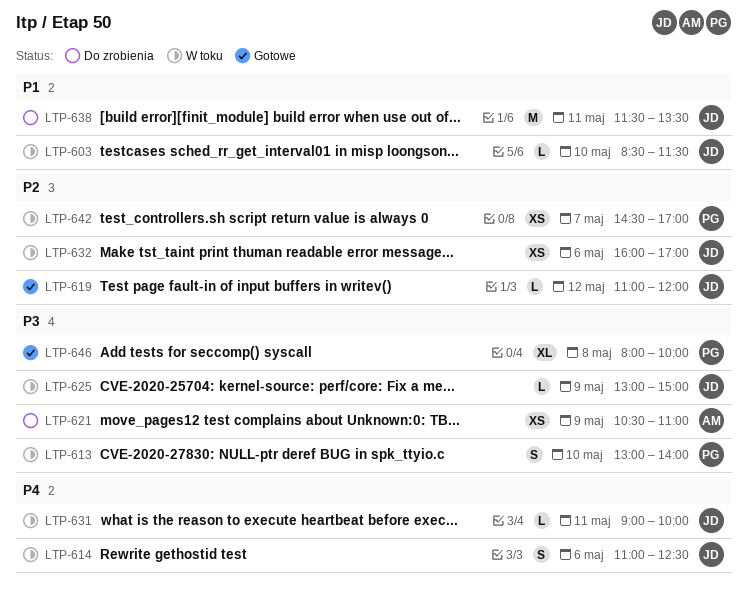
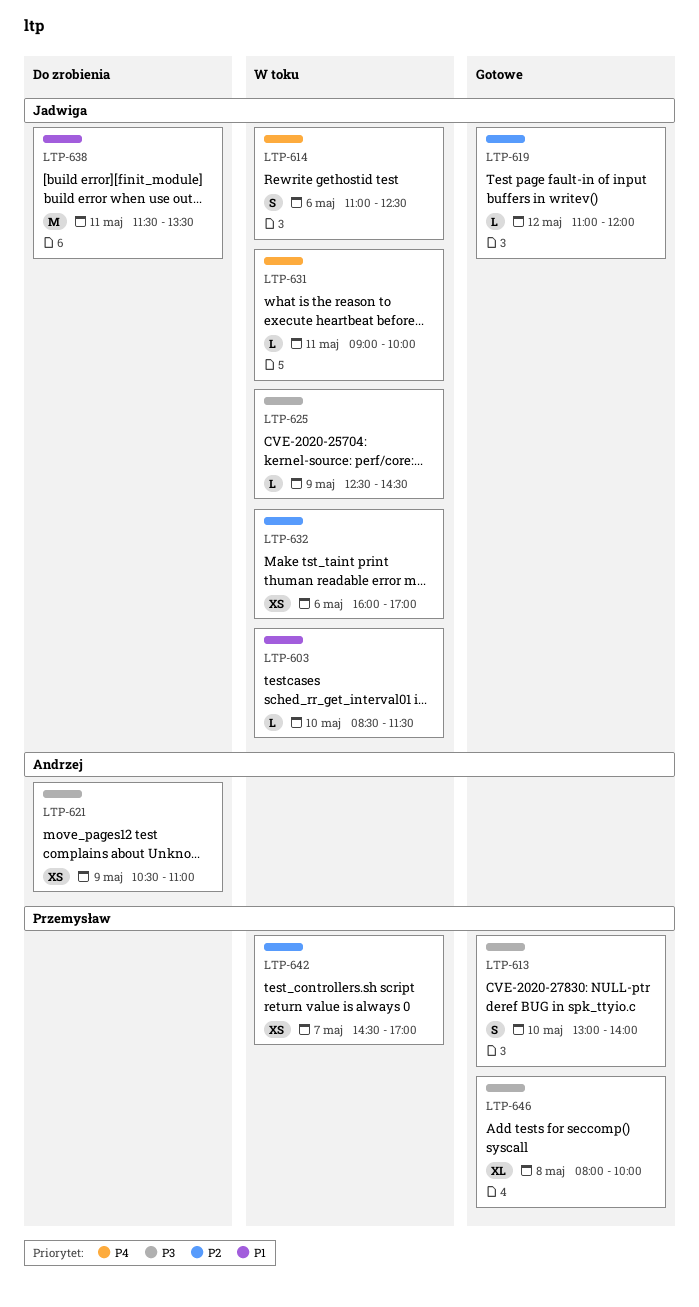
LTP-613, status: W toku -> Gotowe
LTP-625, begins: 13:00 -> 12:30
LTP-625, ends: 15:00 -> 14:30

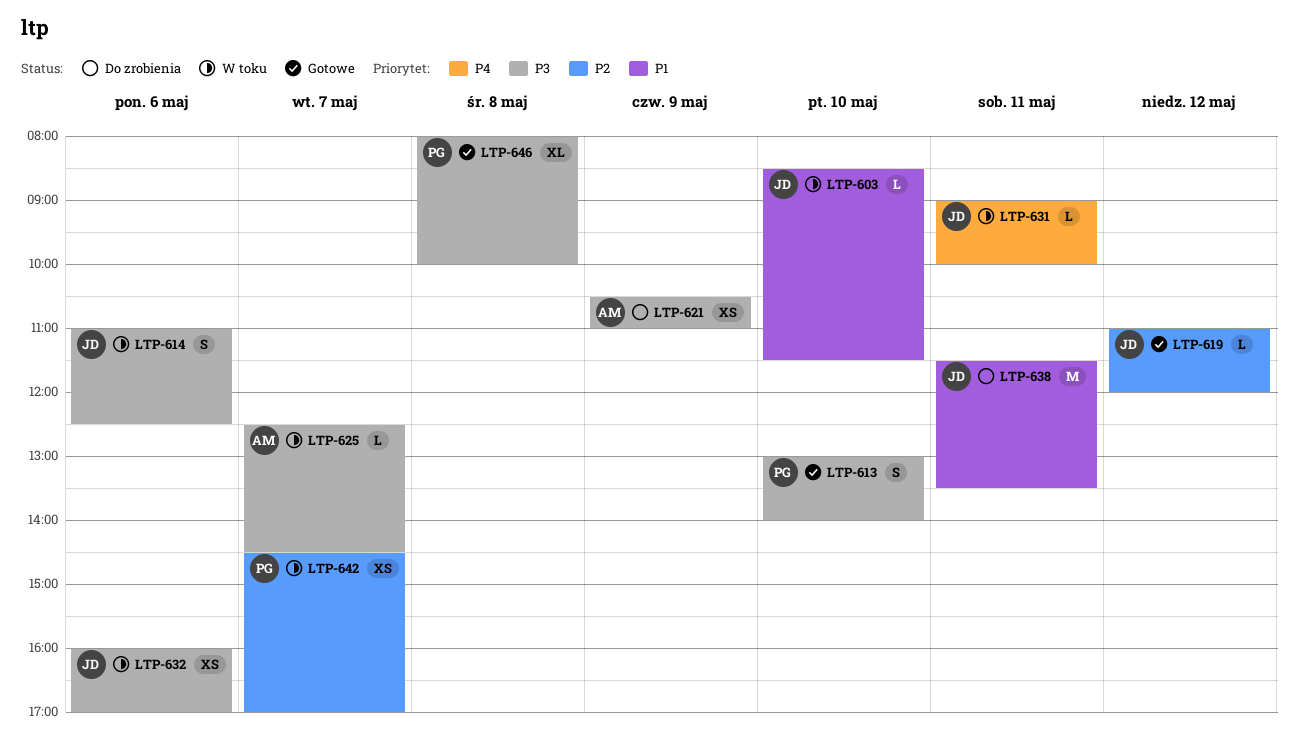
LTP-614, priority: P4 -> P3
LTP-625, owner: Jadwiga -> Andrzej
LTP-625, day: May 9 -> May 7
LTP-632, priority: P2 -> P3

